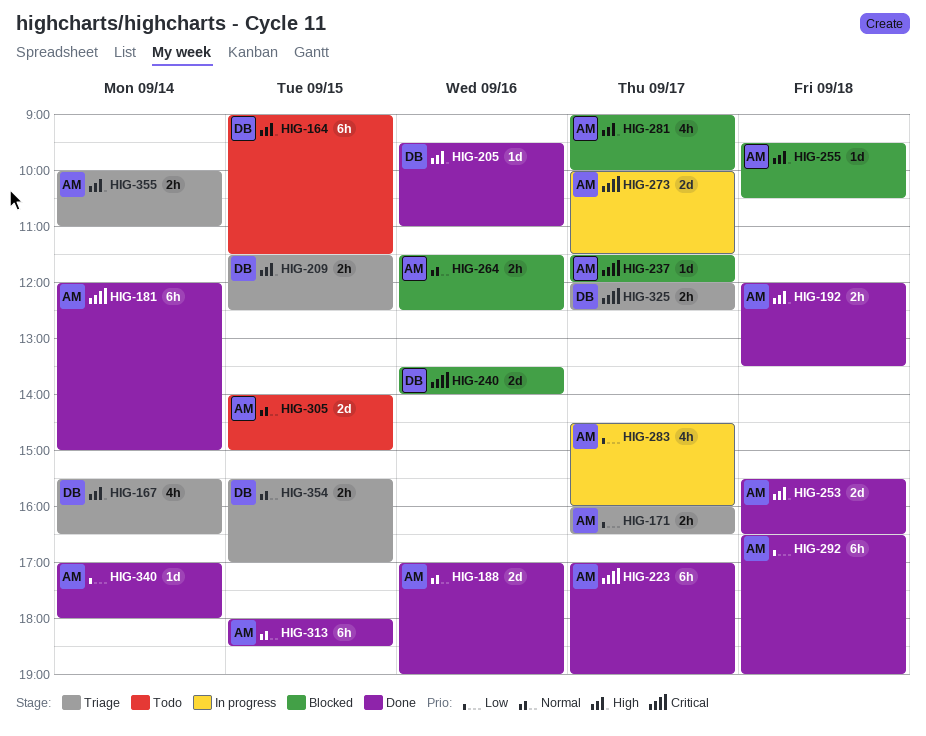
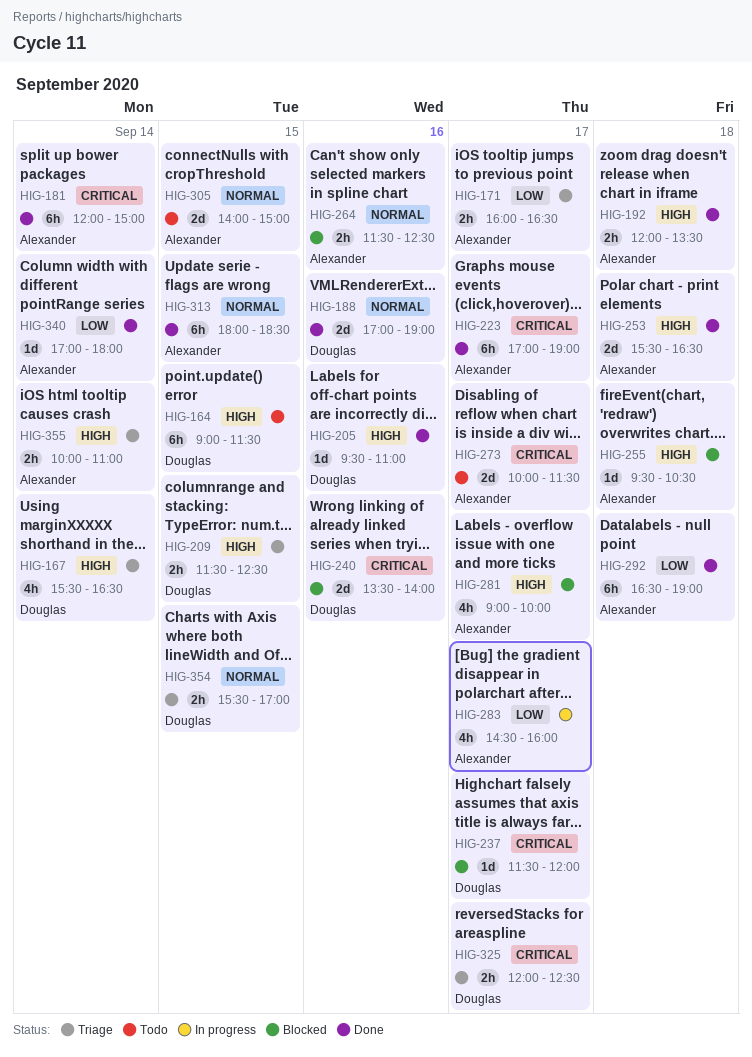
HIG-188, owner: Alexander -> Douglas
HIG-237, owner: Alexander -> Douglas
HIG-273, status: In progress -> Todo

